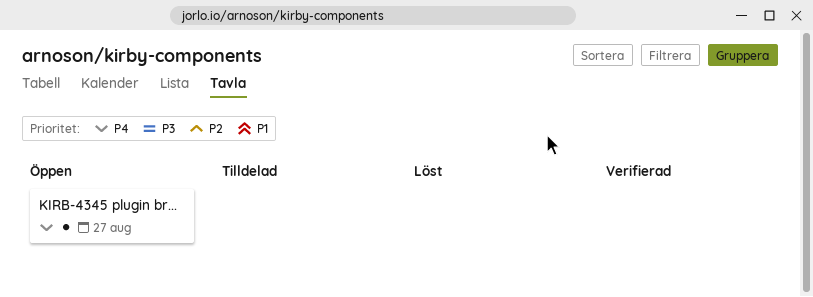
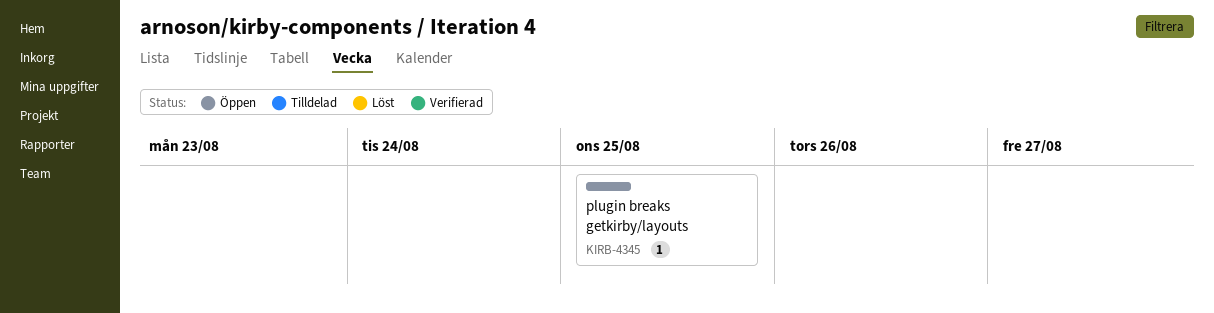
KIRB-4345, due: Aug 27 -> Aug 25

